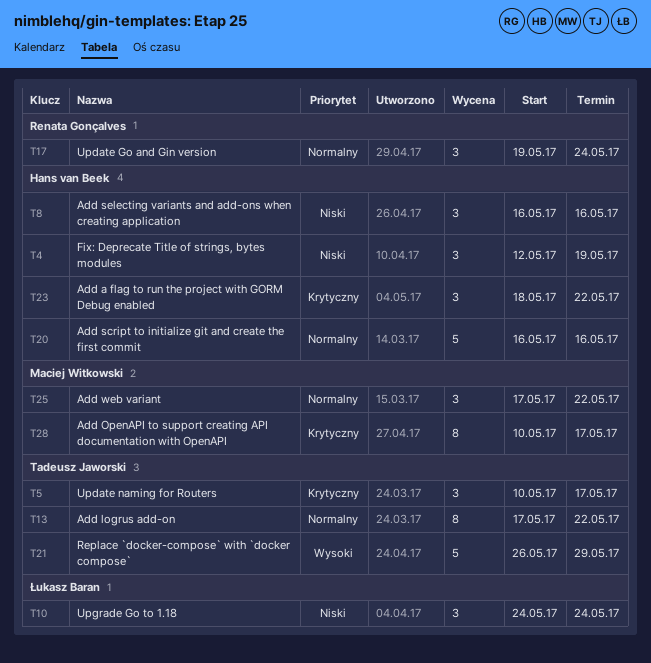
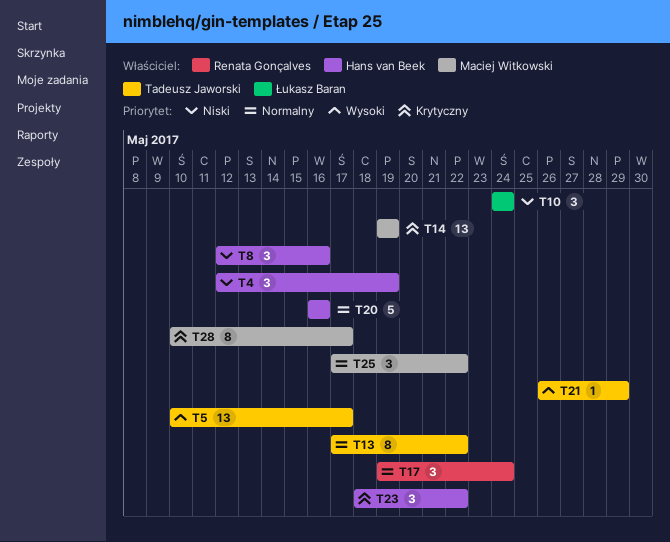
T5, priority: Krytyczny -> Wysoki
T5, estimate: 3 -> 13
T8, start: May 16 -> May 12
T14: none -> present
T21, estimate: 5 -> 1

